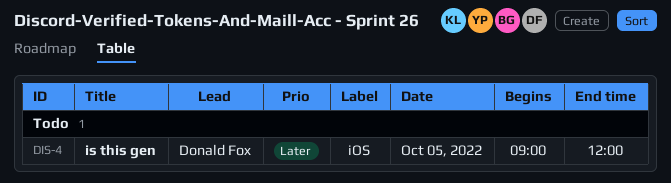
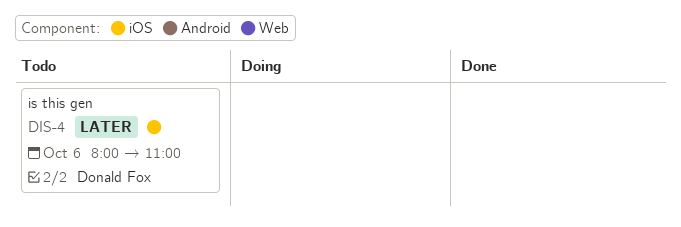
DIS-4, day: Oct 5 -> Oct 6
DIS-4, begins: 09:00 -> 08:00
DIS-4, ends: 12:00 -> 11:00

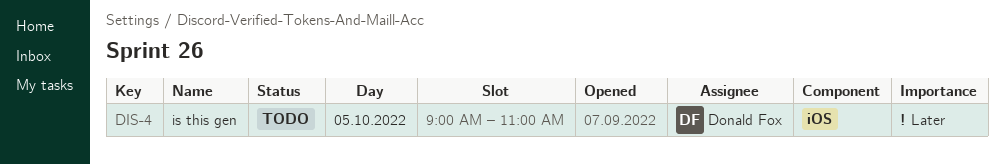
DIS-4, day: Oct 6 -> Oct 5
DIS-4, begins: 08:00 -> 09:00

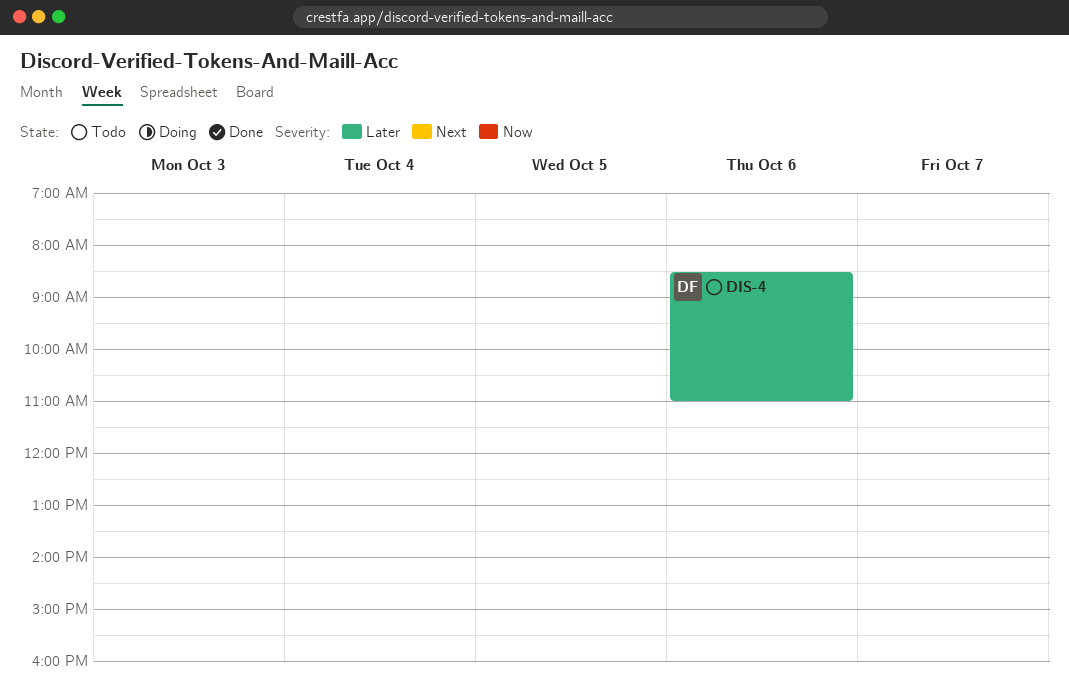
DIS-4, day: Oct 5 -> Oct 6
DIS-4, begins: 09:00 -> 08:30

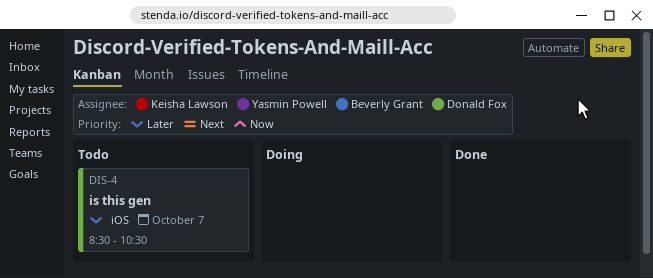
DIS-4, day: Oct 6 -> Oct 7
DIS-4, ends: 11:00 -> 10:30

